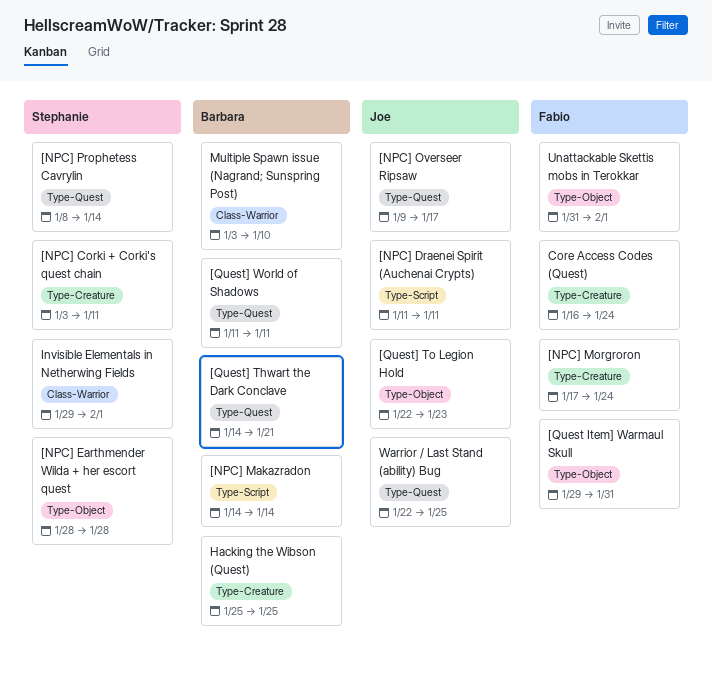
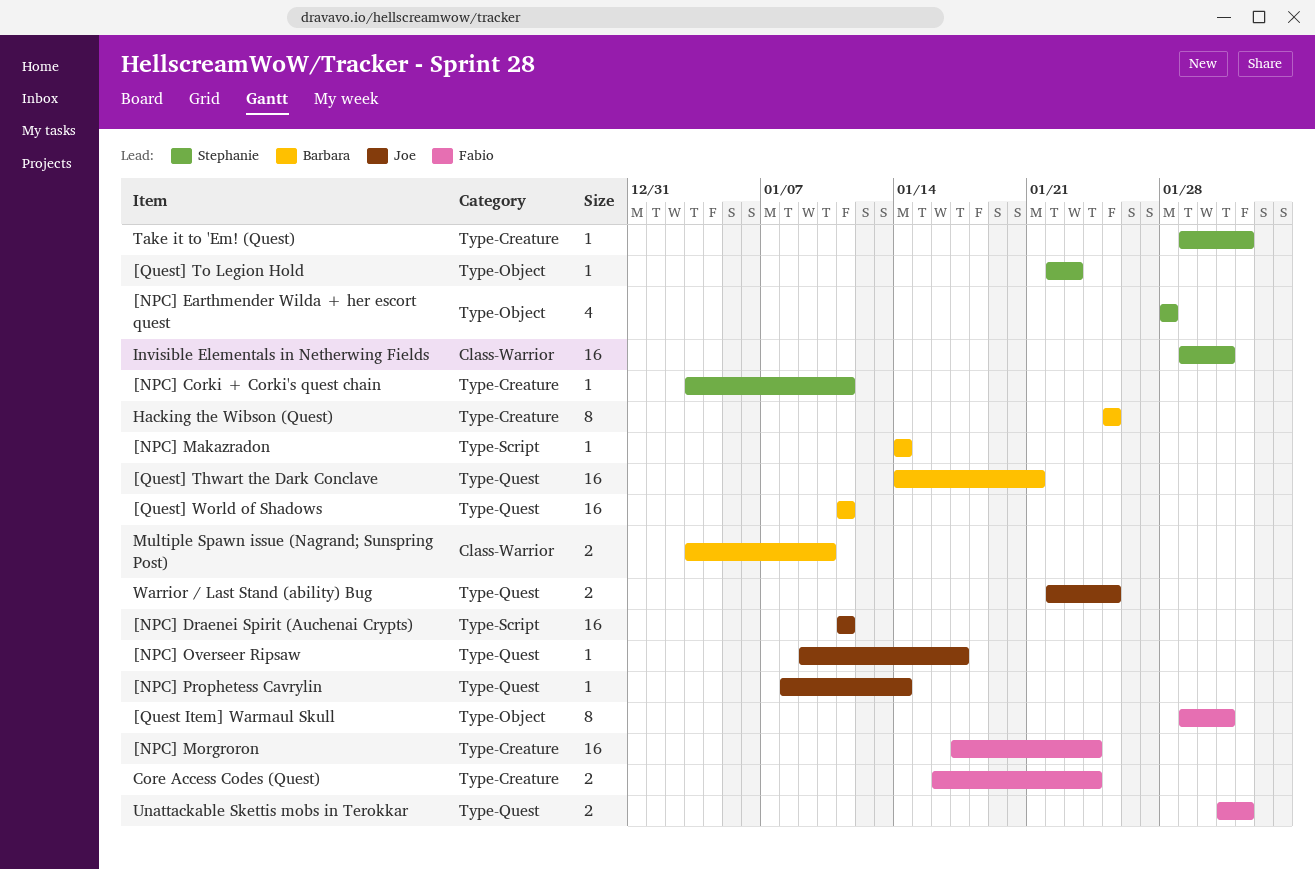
[NPC] Prophetess Cavrylin, owner: Stephanie -> Joe
[Quest] To Legion Hold, owner: Joe -> Stephanie
Invisible Elementals in Netherwing Fields, due: Feb 1 -> Jan 31
Take it to 'Em! (Quest): none -> present
Unattackable Skettis mobs in Terokkar, label: Type-Object -> Type-Quest

